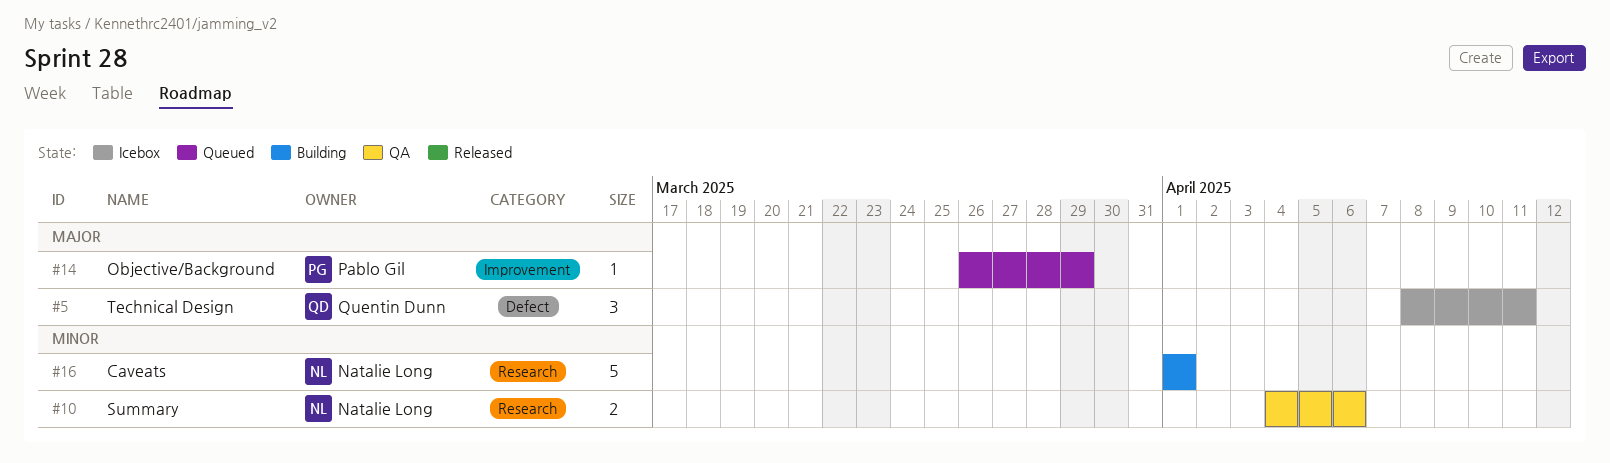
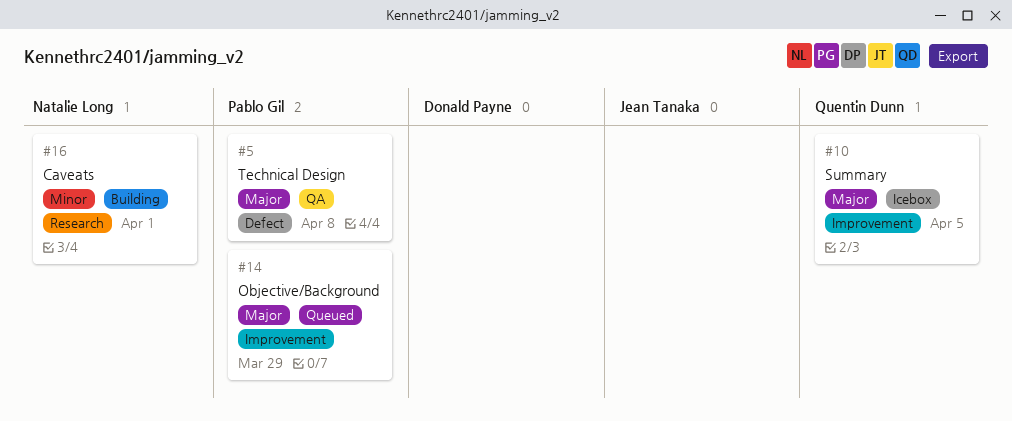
#5, status: Icebox -> QA
#5, owner: Quentin Dunn -> Pablo Gil
#5, due: Apr 11 -> Apr 8
#10, status: QA -> Icebox
#10, owner: Natalie Long -> Quentin Dunn
#10, priority: Minor -> Major
#10, label: Research -> Improvement
#10, due: Apr 6 -> Apr 5

